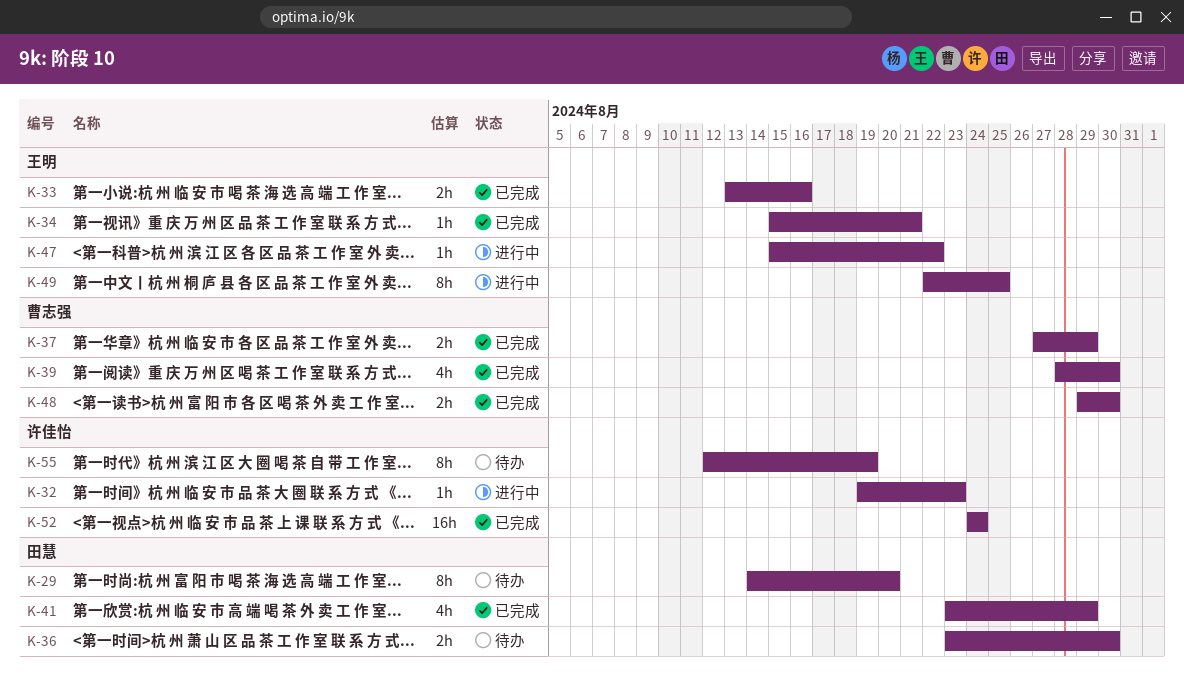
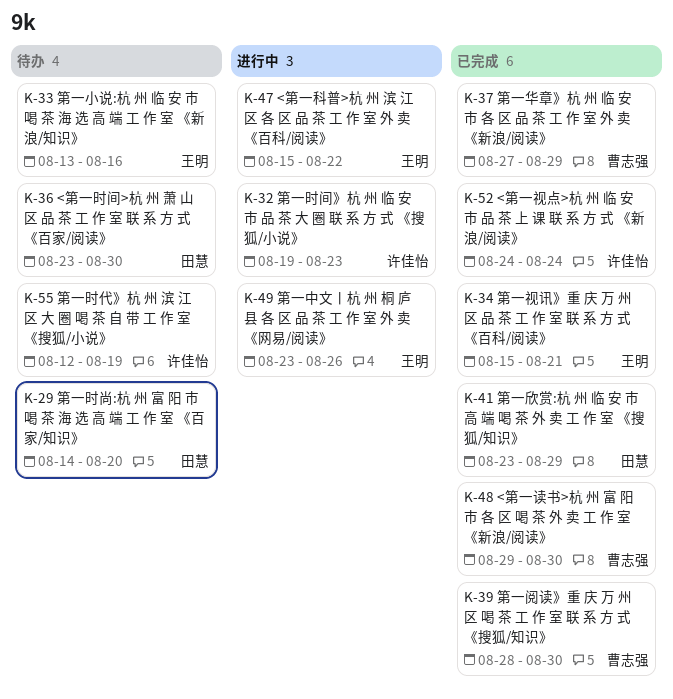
K-33, status: 已完成 -> 待办
K-49, start: Aug 22 -> Aug 23
K-49, due: Aug 25 -> Aug 26

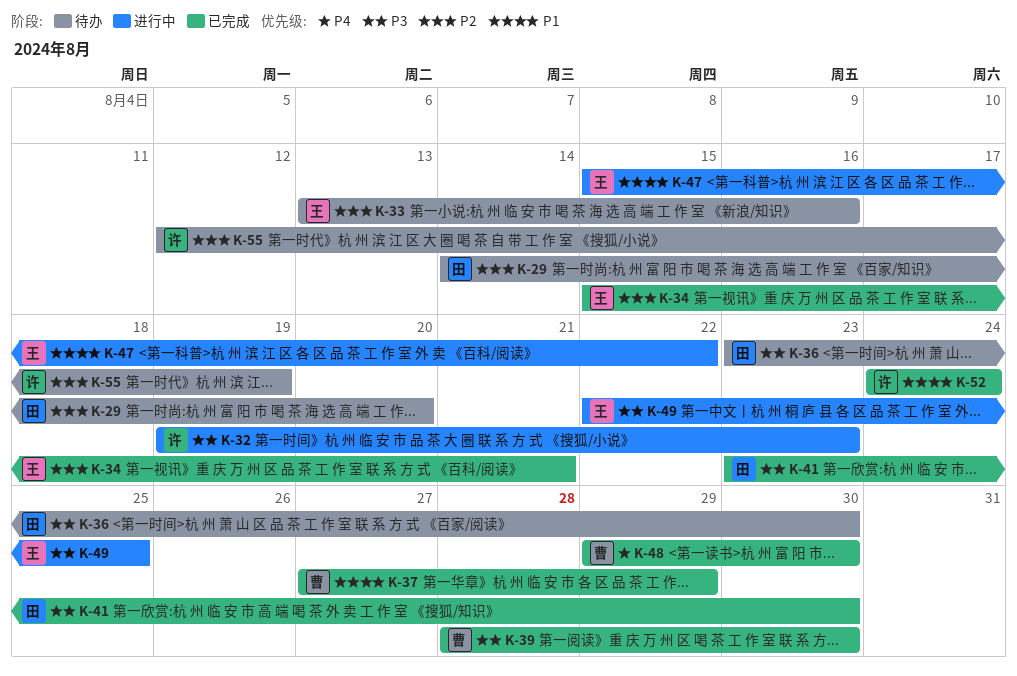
K-41, due: Aug 29 -> Aug 30
K-49, start: Aug 23 -> Aug 22
K-49, due: Aug 26 -> Aug 25

